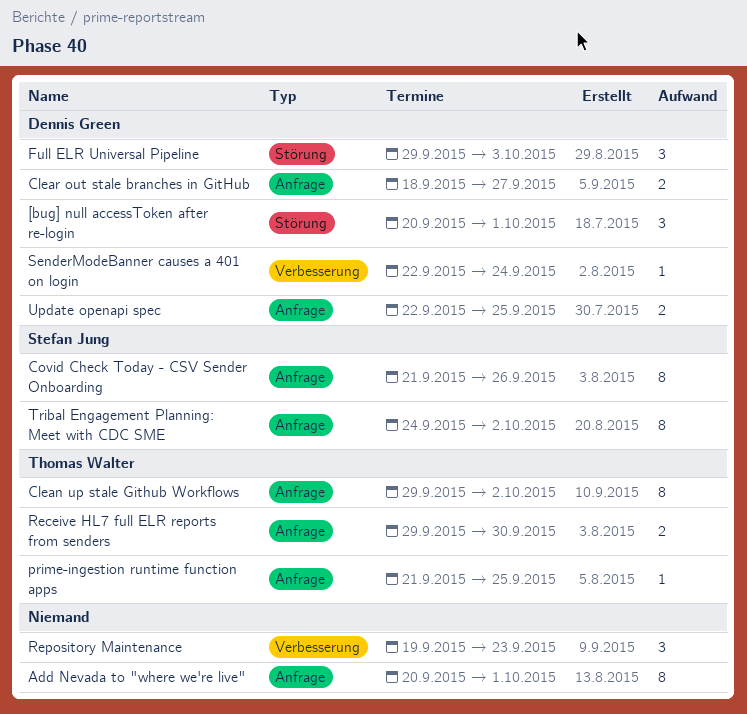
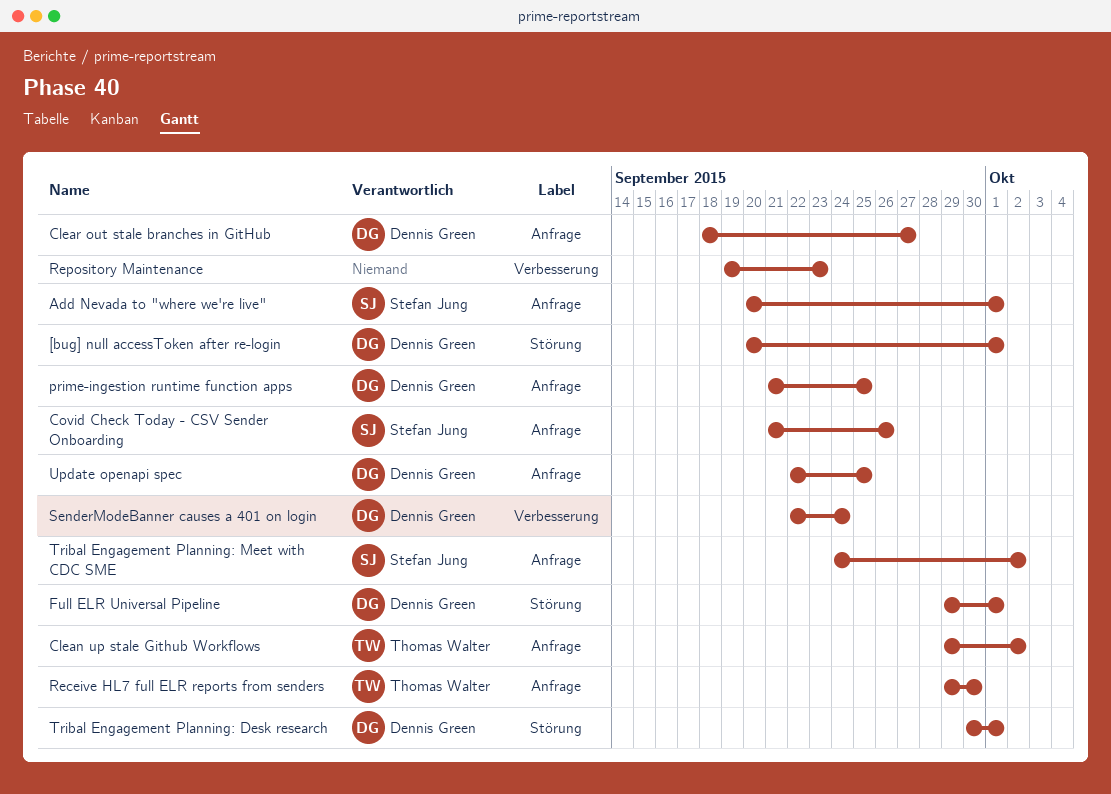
Add Nevada to "where we're live", owner: none -> Stefan Jung
Full ELR Universal Pipeline, due: Oct 3 -> Oct 1
prime-ingestion runtime function apps, owner: Thomas Walter -> Dennis Green
Tribal Engagement Planning: Desk research: none -> present

